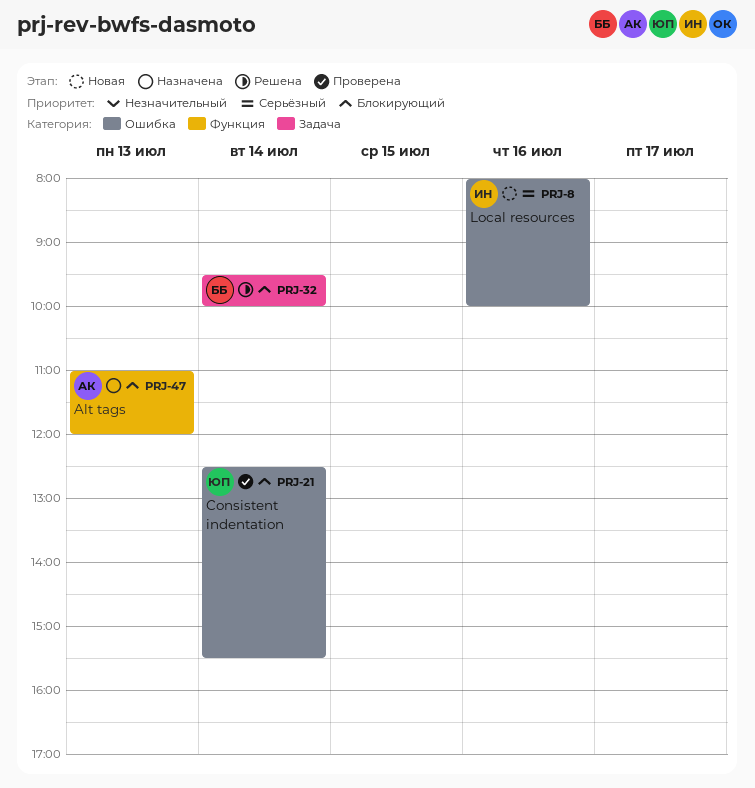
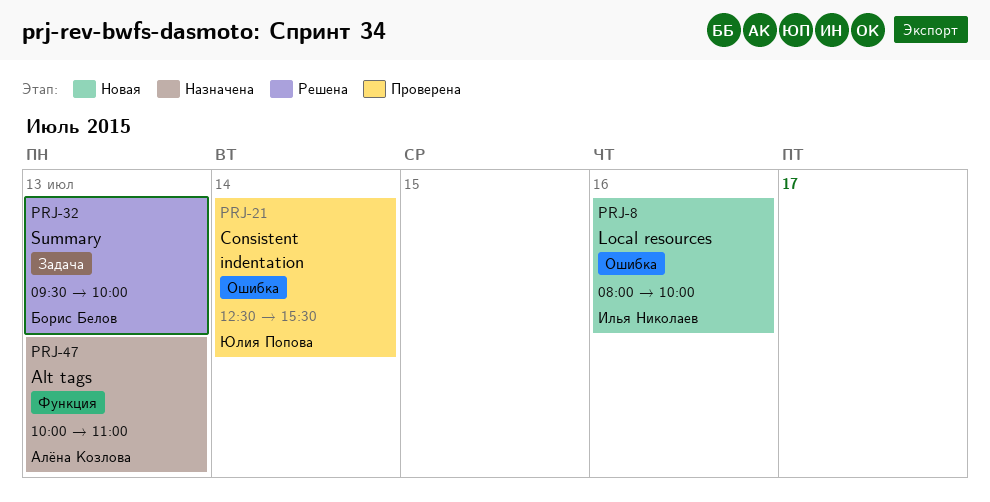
PRJ-32, day: Jul 14 -> Jul 13
PRJ-47, begins: 11:00 -> 10:00
PRJ-47, ends: 12:00 -> 11:00

